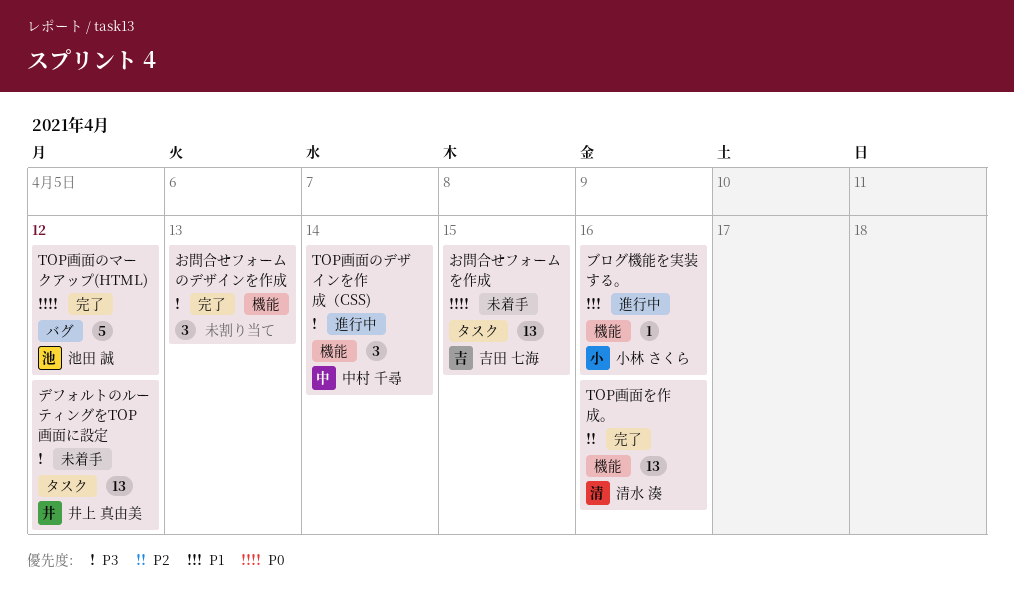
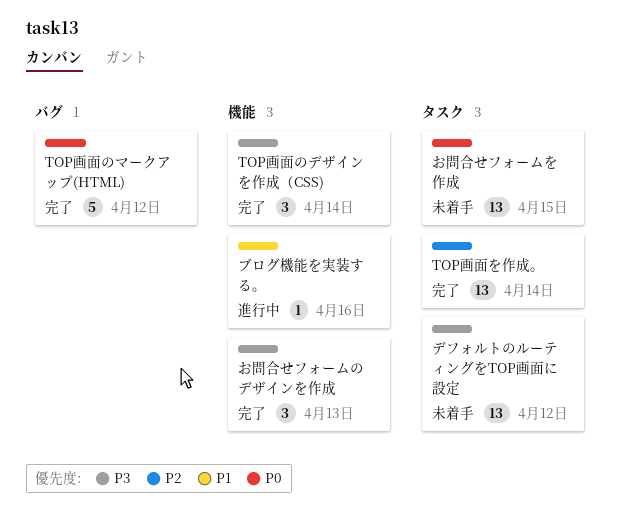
TOP画面のデザインを作成（CSS), status: 進行中 -> 完了
TOP画面を作成。, label: 機能 -> タスク
TOP画面を作成。, due: Apr 16 -> Apr 14

